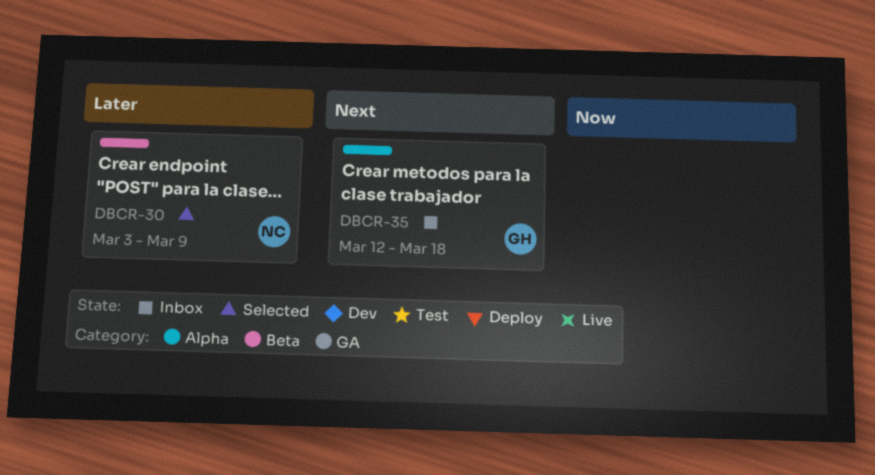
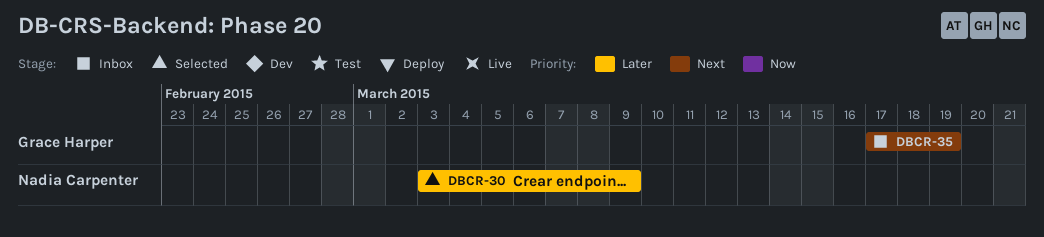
DBCR-35, start: Mar 12 -> Mar 17
DBCR-35, due: Mar 18 -> Mar 19

